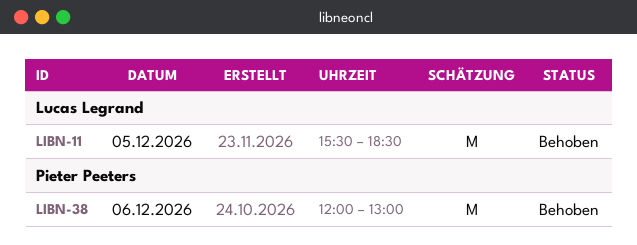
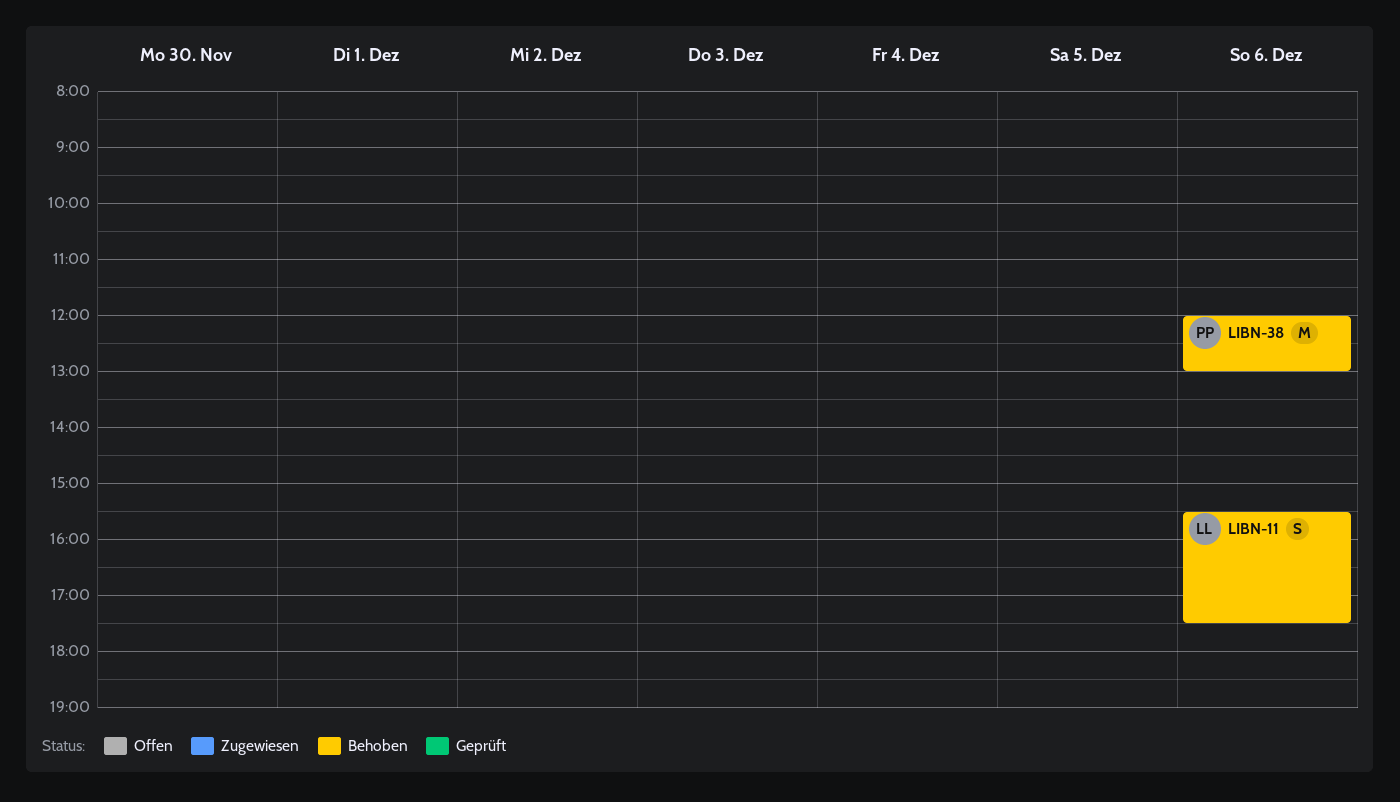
LIBN-11, estimate: M -> S
LIBN-11, day: Dec 5 -> Dec 6
LIBN-11, ends: 18:30 -> 17:30

